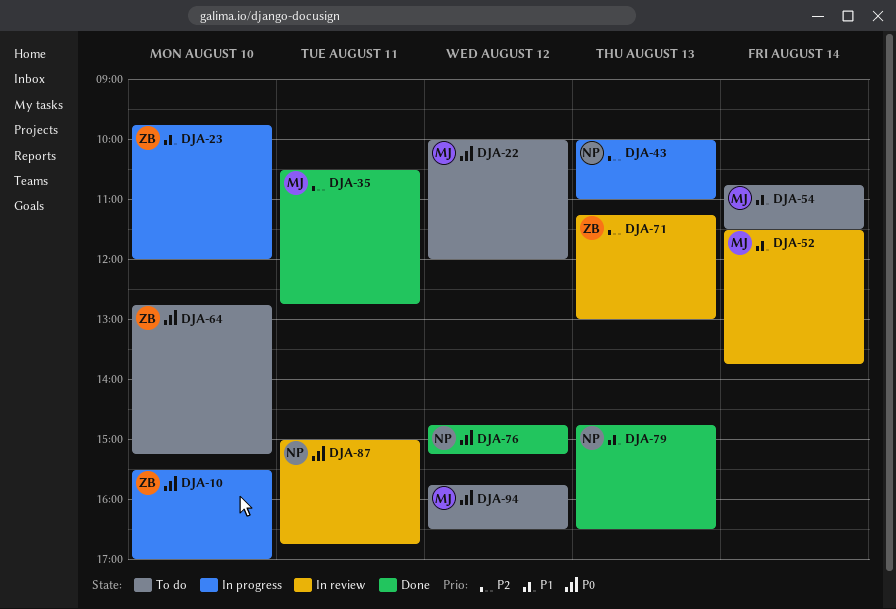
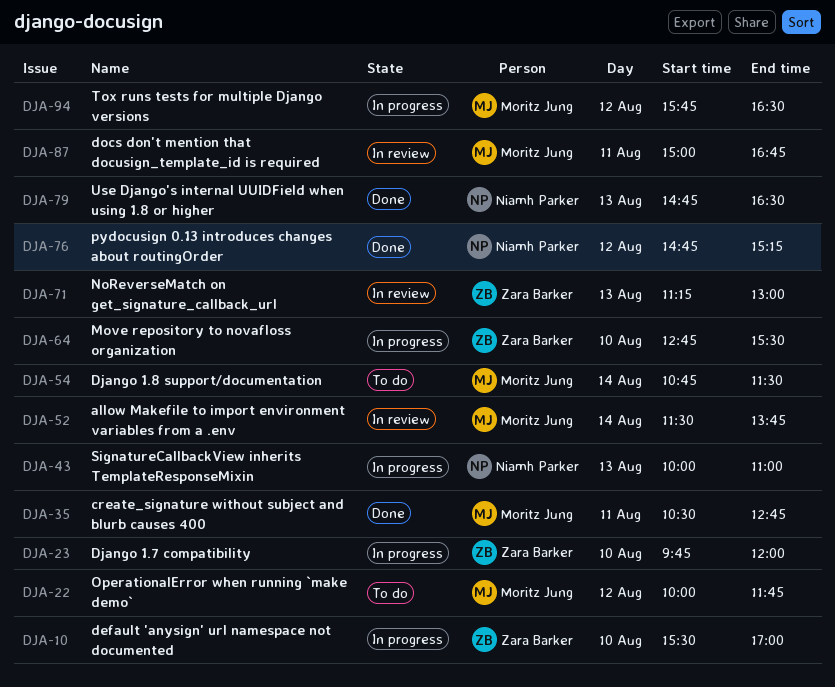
DJA-22, ends: 12:00 -> 11:45
DJA-64, status: To do -> In progress
DJA-64, ends: 15:15 -> 15:30
DJA-87, owner: Niamh Parker -> Moritz Jung
DJA-94, status: To do -> In progress

